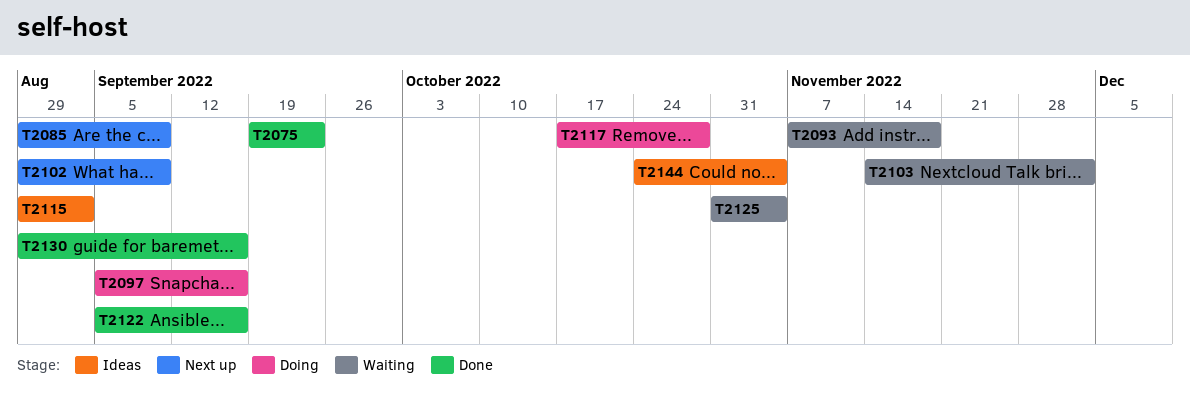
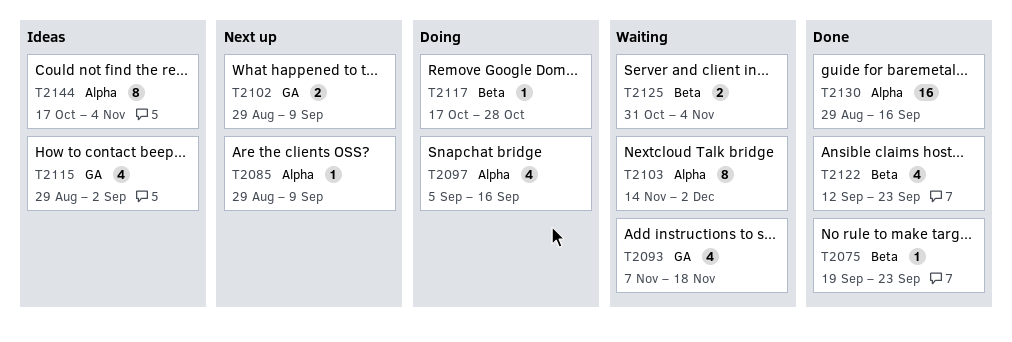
T2122, start: Sep 5 -> Sep 12
T2122, due: Sep 16 -> Sep 23
T2144, start: Oct 24 -> Oct 17

